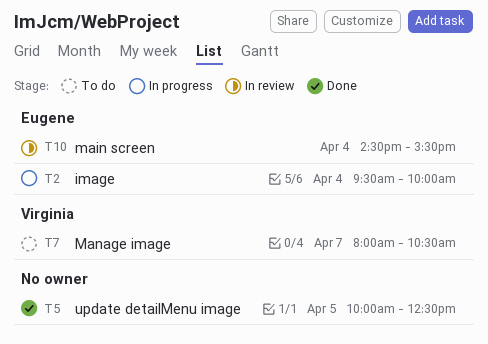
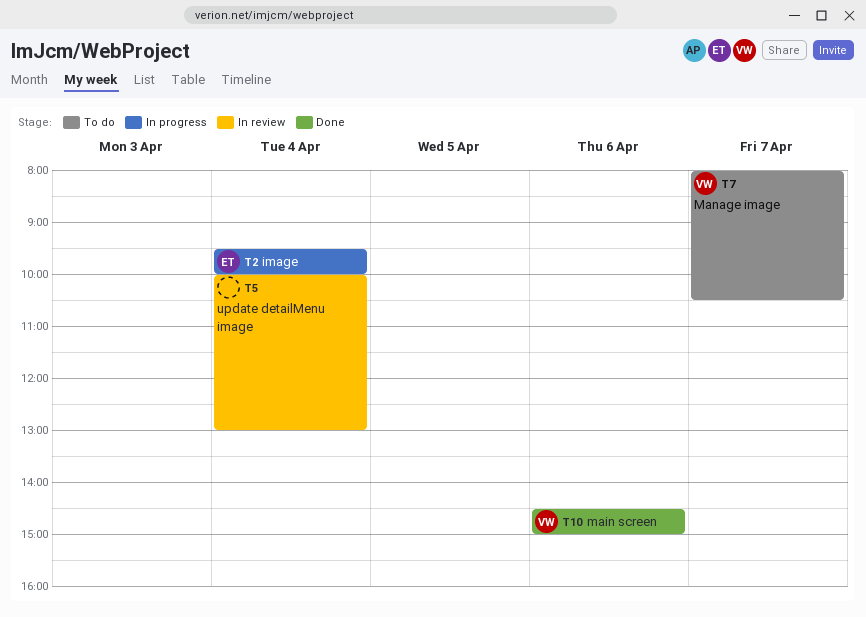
T5, status: Done -> In review
T5, day: Apr 5 -> Apr 4
T5, ends: 12:30 -> 13:00
T10, status: In review -> Done
T10, owner: Eugene -> Virginia
T10, day: Apr 4 -> Apr 6
T10, ends: 15:30 -> 15:00

